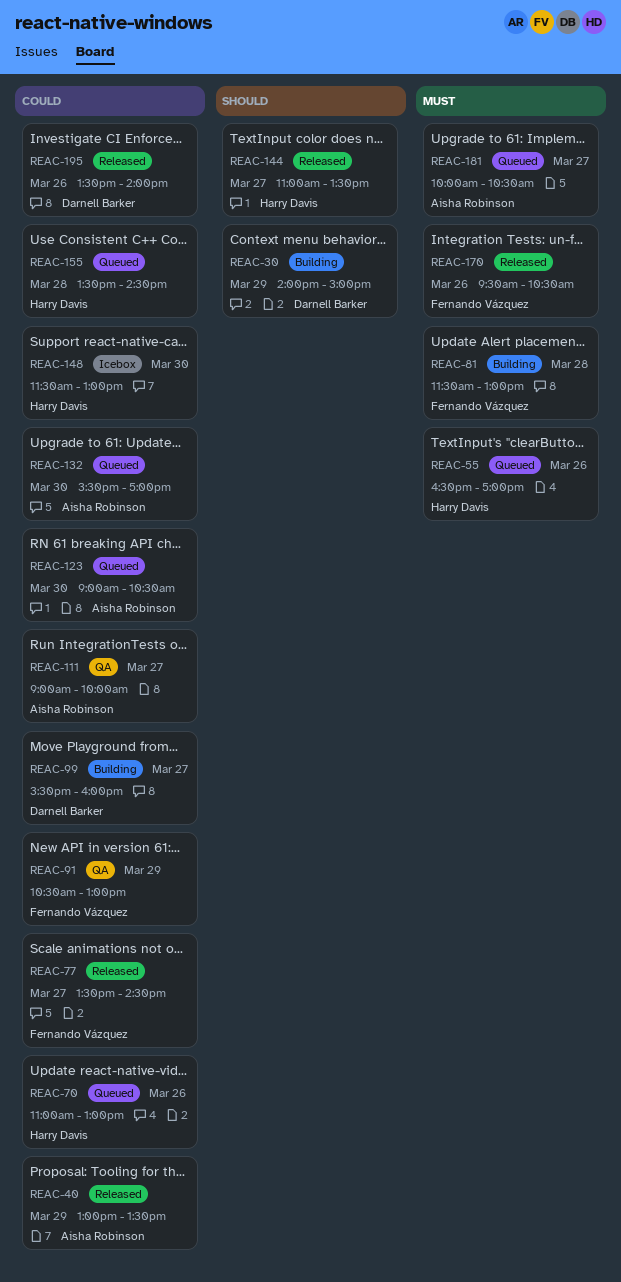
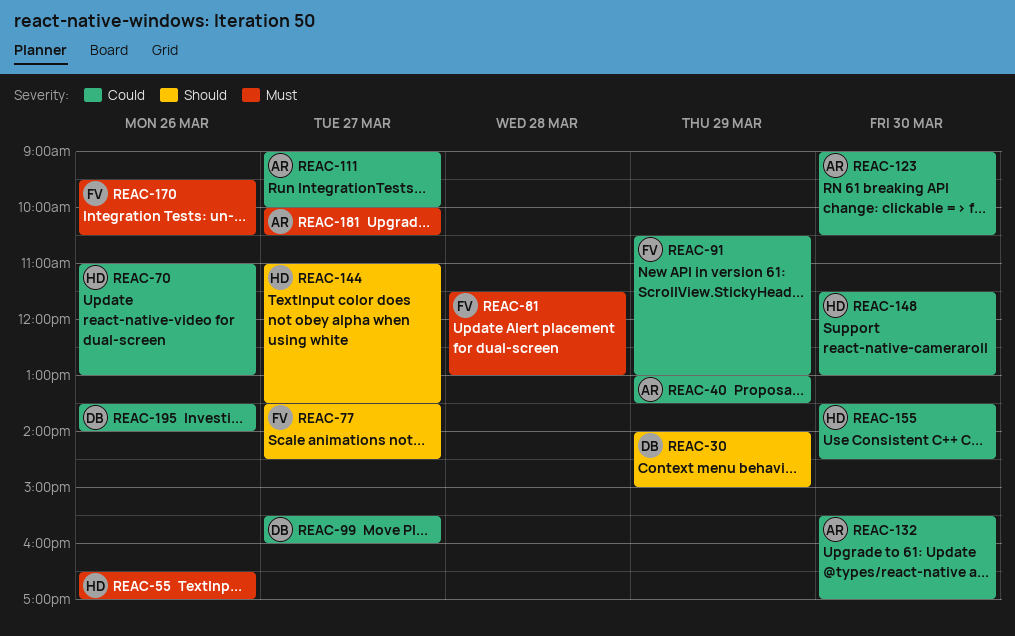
REAC-77, priority: Could -> Should
REAC-155, day: Mar 28 -> Mar 30

